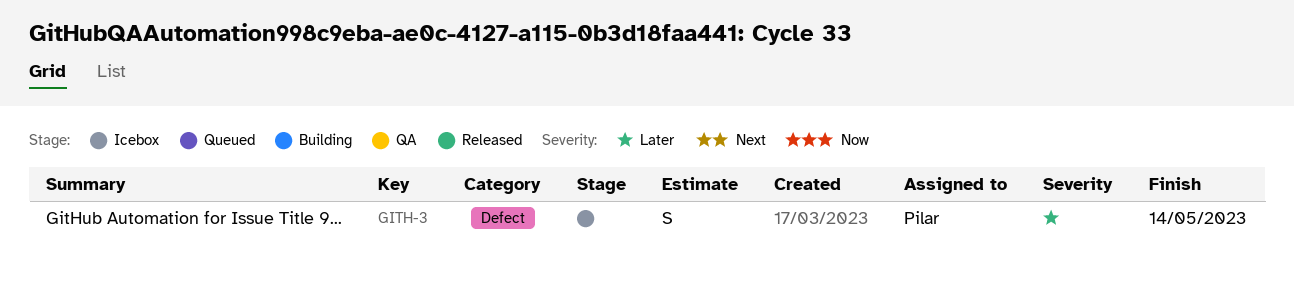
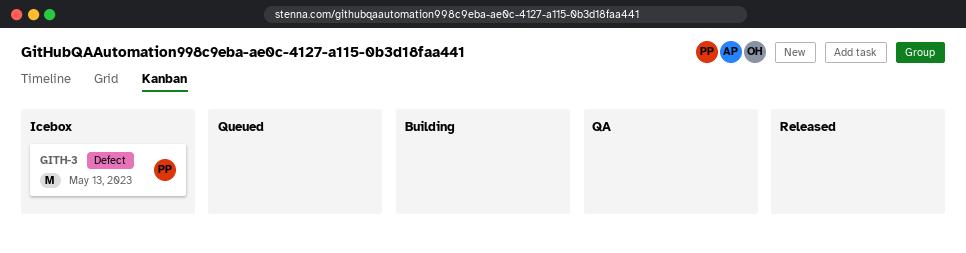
GITH-3, estimate: S -> M
GITH-3, due: May 14 -> May 13

